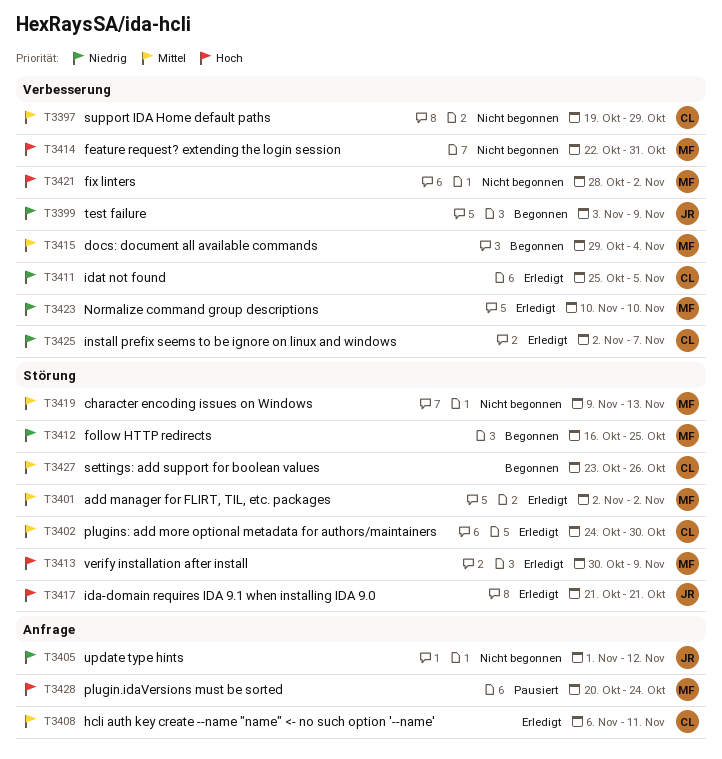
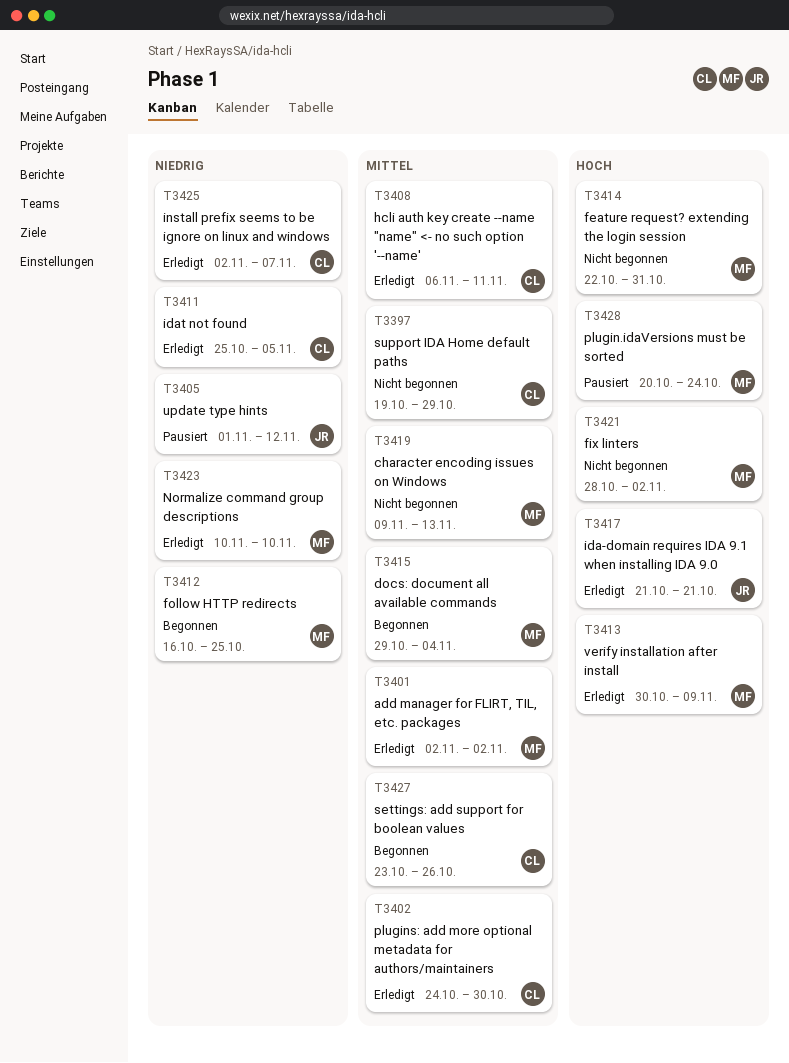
T3399: present -> none
T3405, status: Nicht begonnen -> Pausiert

